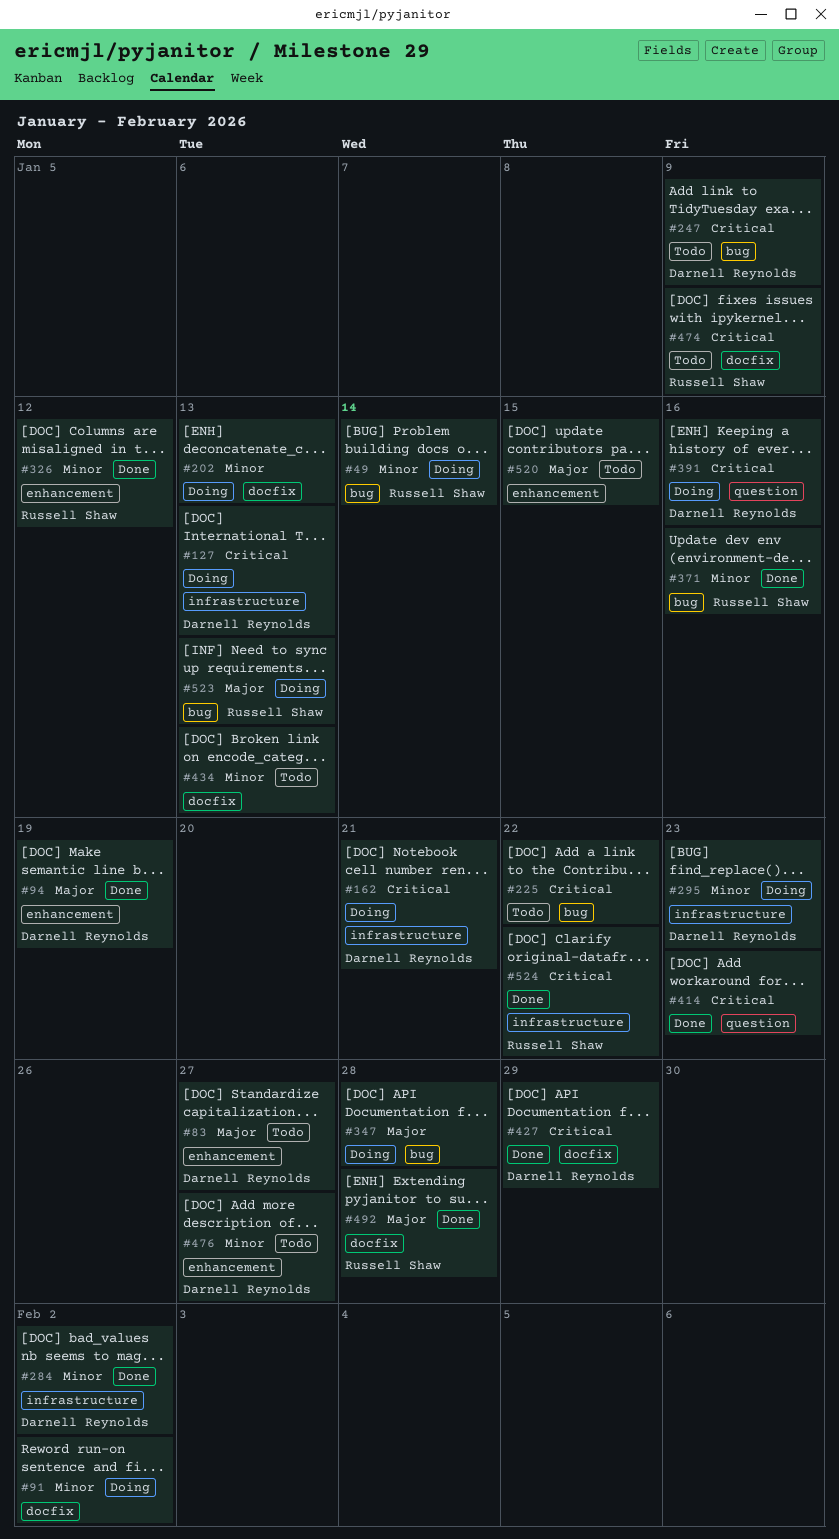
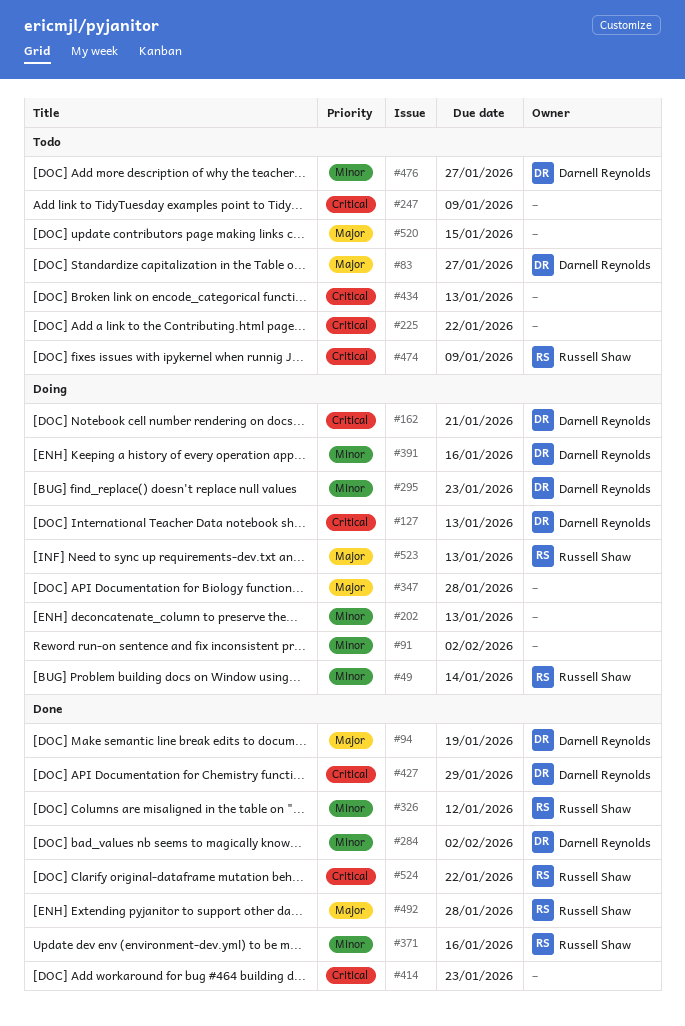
#247, owner: Darnell Reynolds -> none
#391, priority: Critical -> Minor
#434, priority: Minor -> Critical

